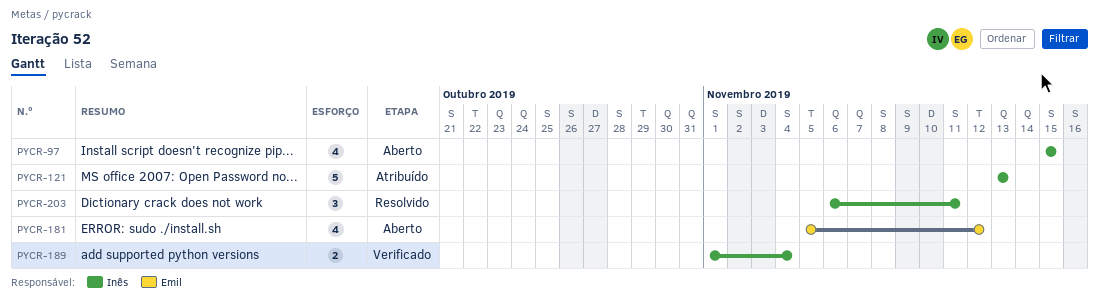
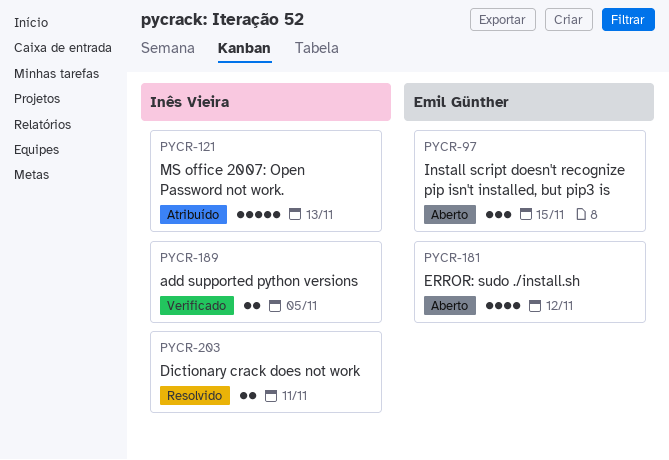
PYCR-97, owner: Inês Vieira -> Emil Günther
PYCR-97, estimate: 4 -> 3
PYCR-189, due: Nov 4 -> Nov 5
PYCR-203, estimate: 3 -> 2

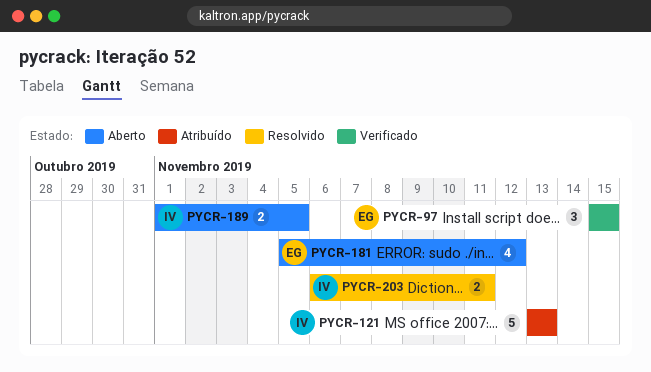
PYCR-97, status: Aberto -> Verificado
PYCR-189, status: Verificado -> Aberto

